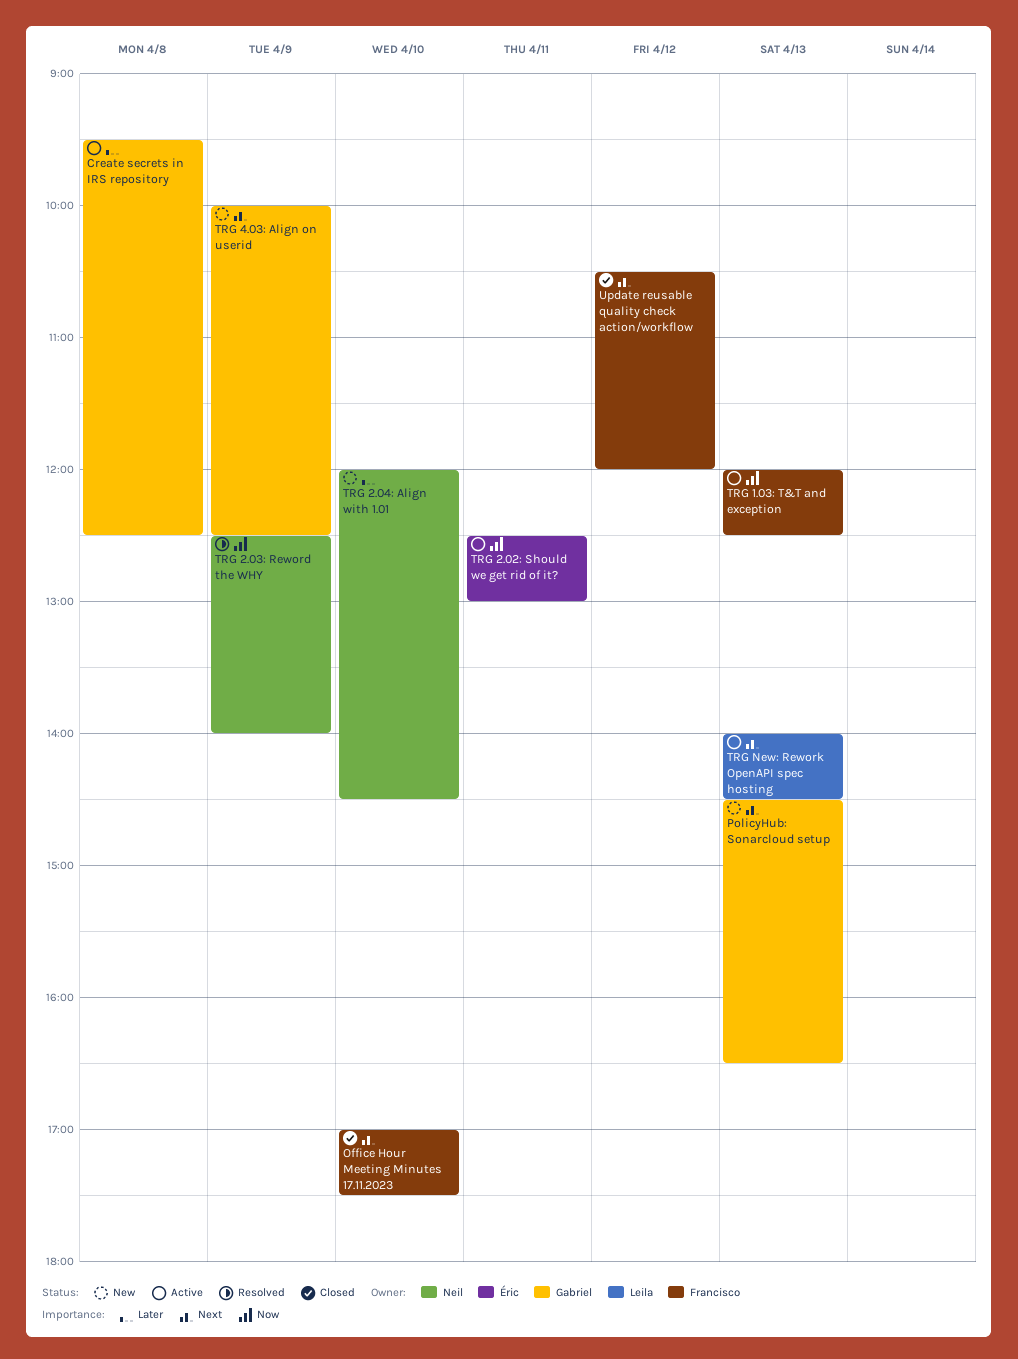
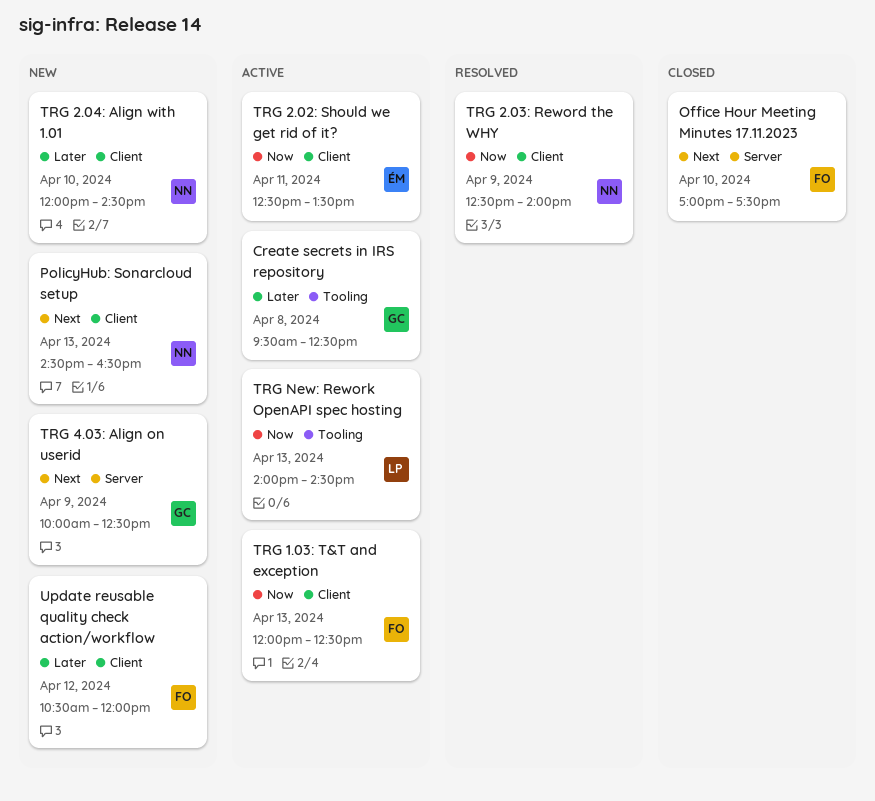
PolicyHub: Sonarcloud setup, owner: Gabriel -> Neil
TRG 2.02: Should we get rid of it?, ends: 13:00 -> 13:30
TRG New: Rework OpenAPI spec hosting, priority: Next -> Now
Update reusable quality check action/workflow, status: Closed -> New
Update reusable quality check action/workflow, priority: Next -> Later

